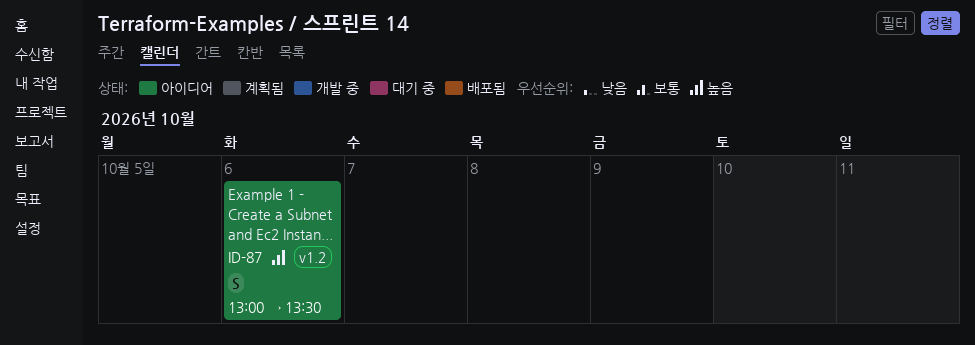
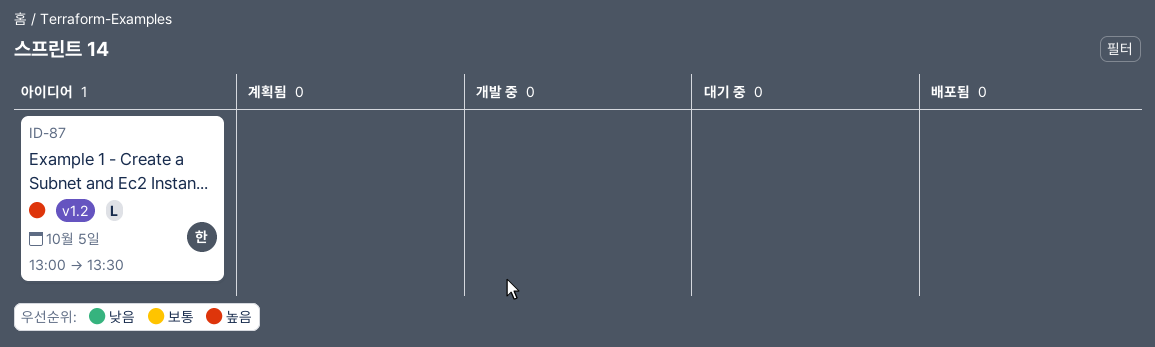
ID-87, estimate: S -> L
ID-87, day: Oct 6 -> Oct 5

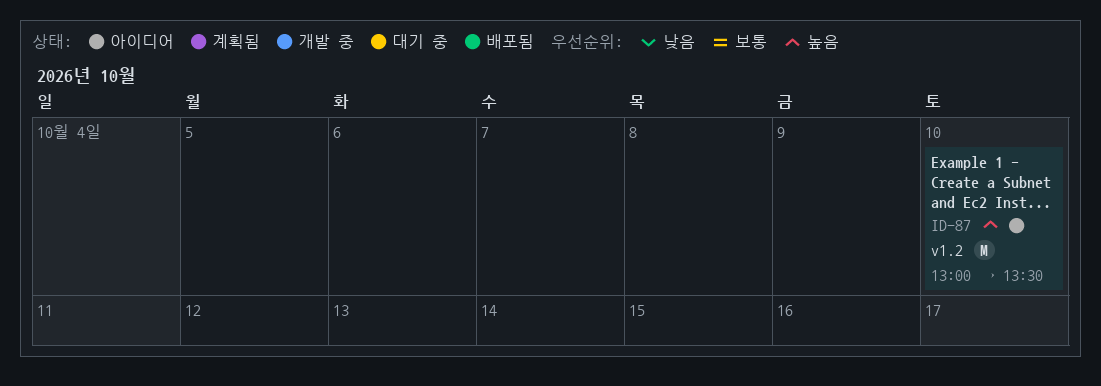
ID-87, estimate: L -> M
ID-87, day: Oct 5 -> Oct 10

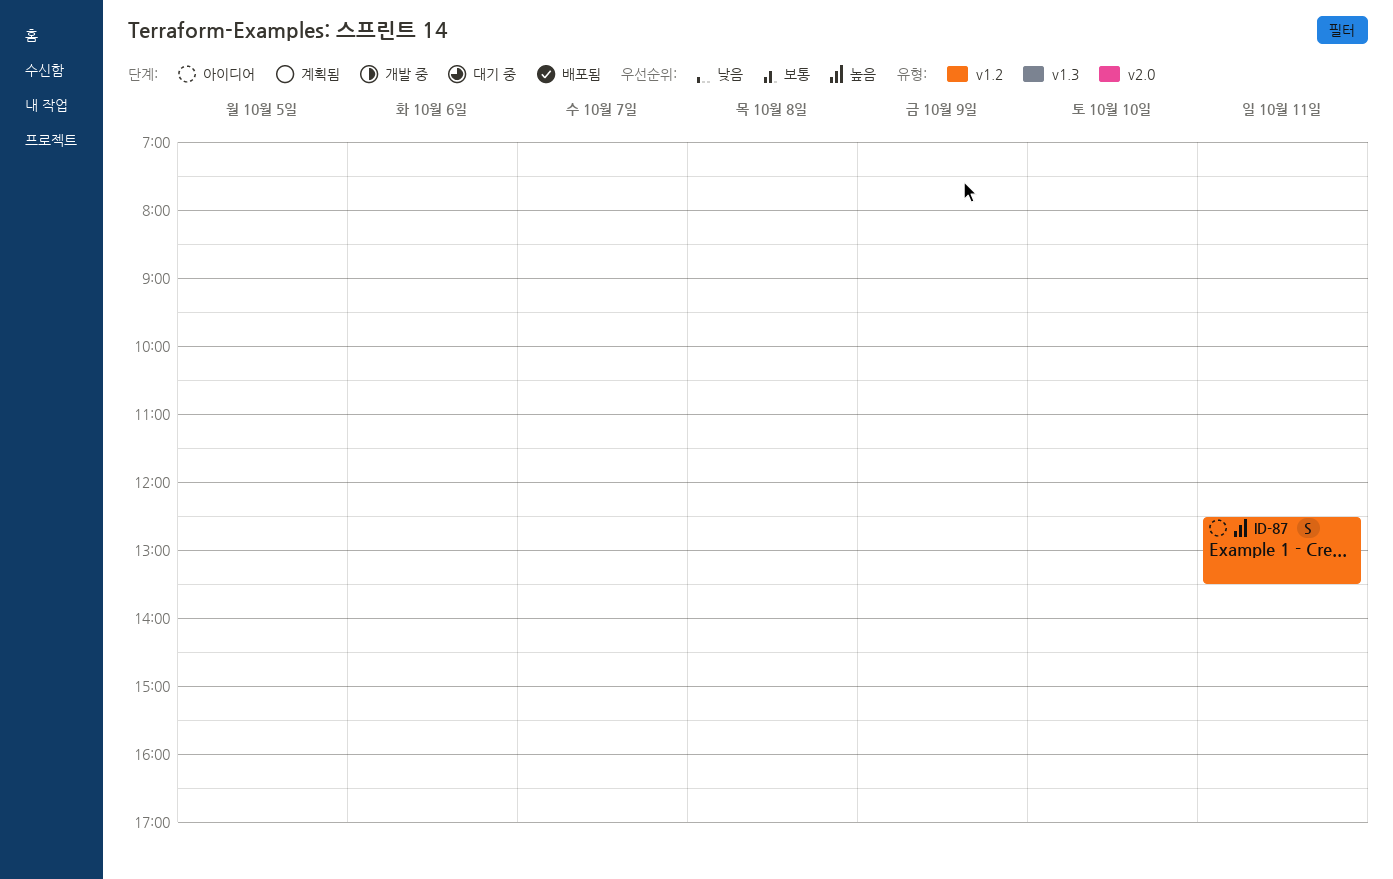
ID-87, estimate: M -> S
ID-87, day: Oct 10 -> Oct 11
ID-87, begins: 13:00 -> 12:30

